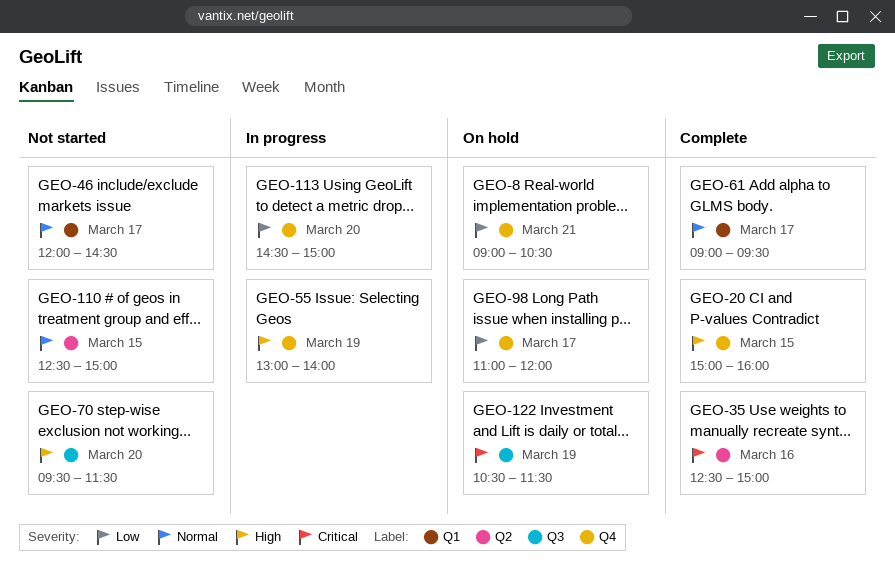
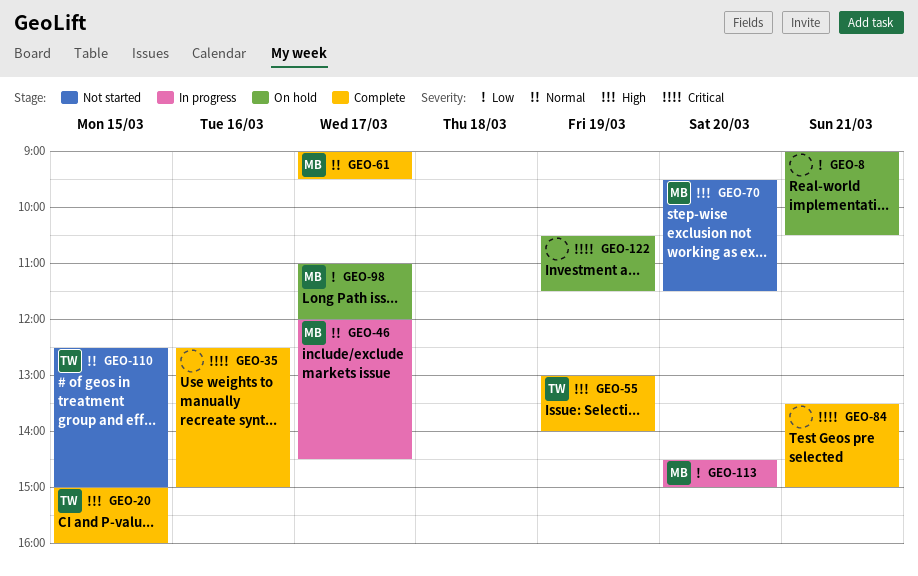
GEO-46, status: Not started -> In progress
GEO-55, status: In progress -> Complete
GEO-84: none -> present

